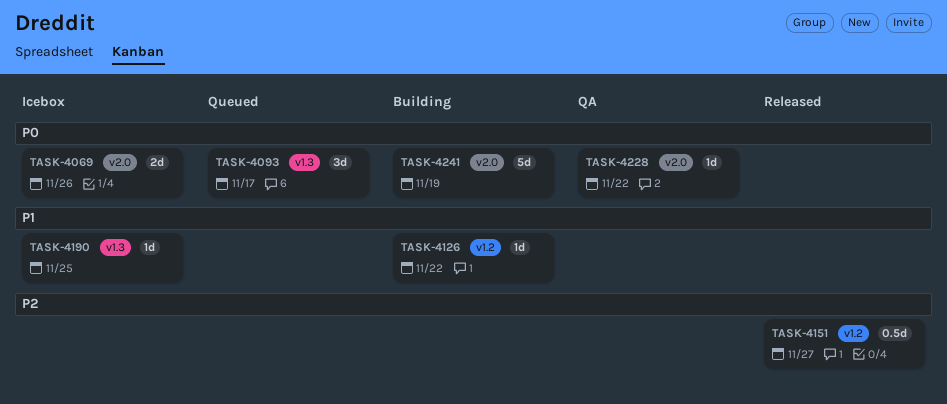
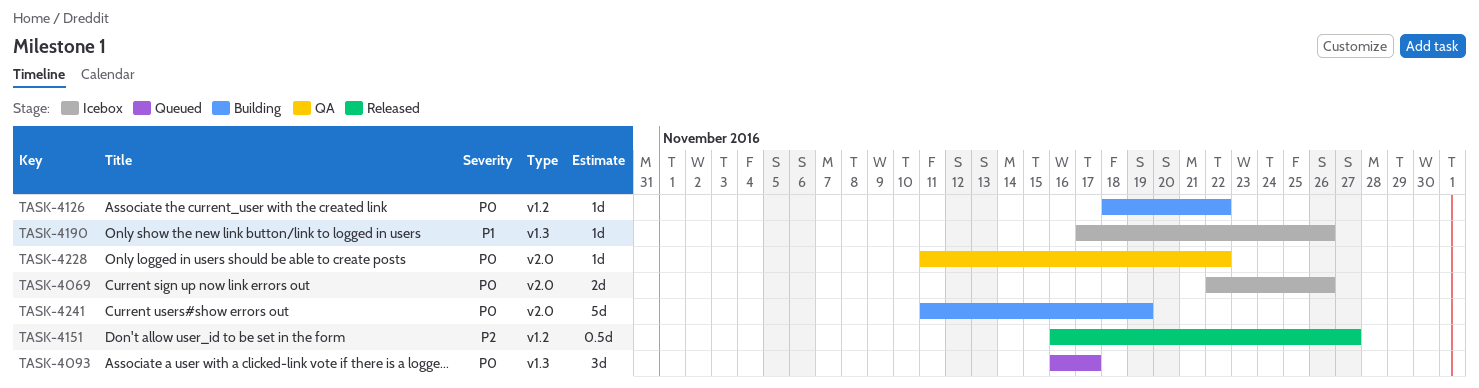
TASK-4126, priority: P1 -> P0
TASK-4190, due: Nov 25 -> Nov 26

